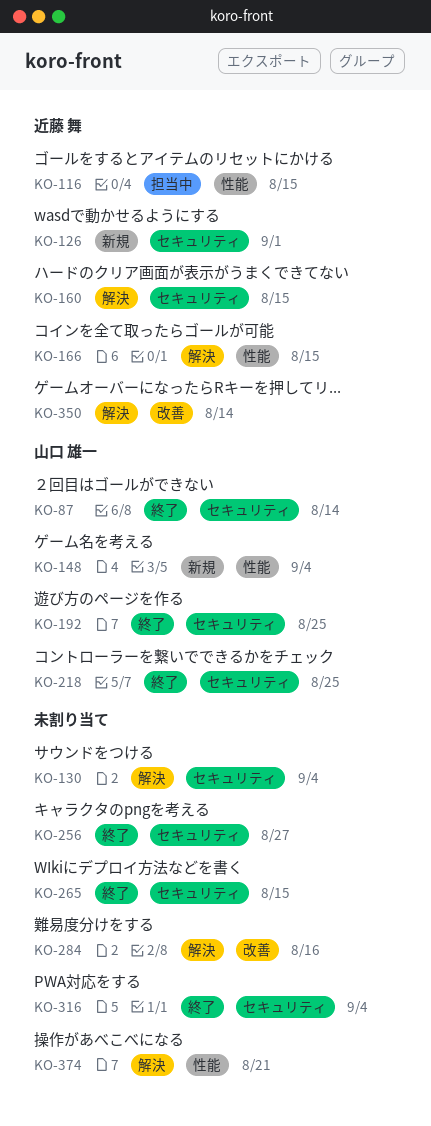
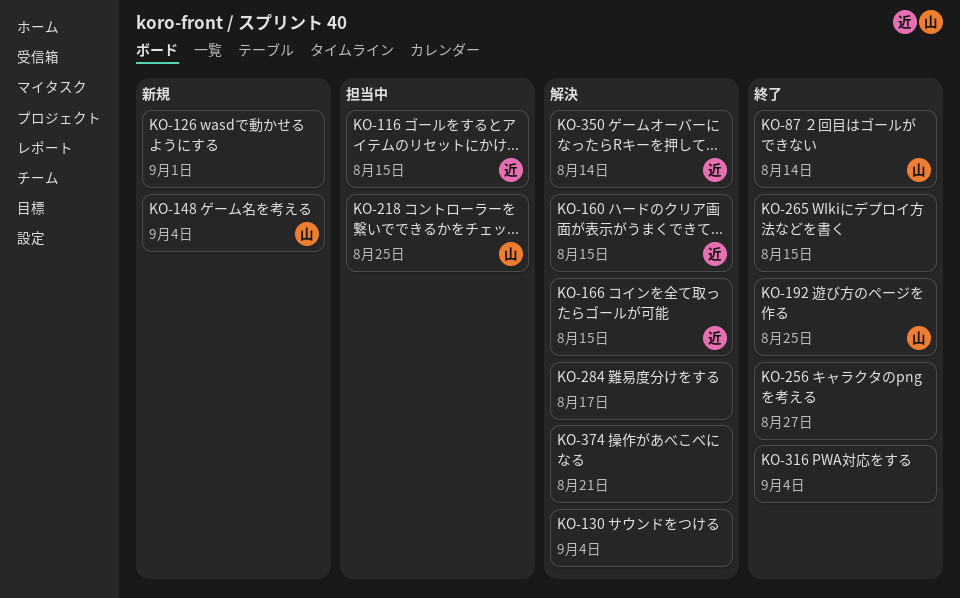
KO-126, owner: 近藤 舞 -> none
KO-218, status: 終了 -> 担当中
KO-284, due: Aug 16 -> Aug 17

